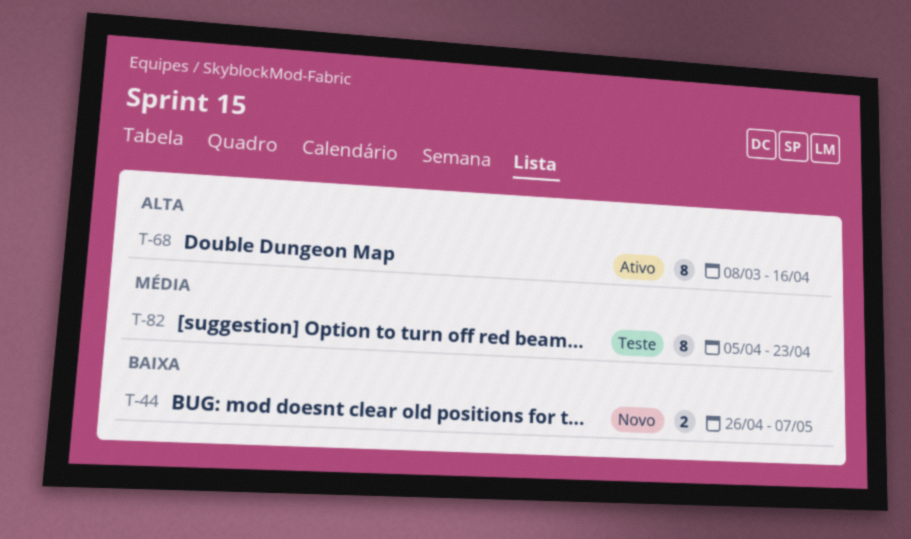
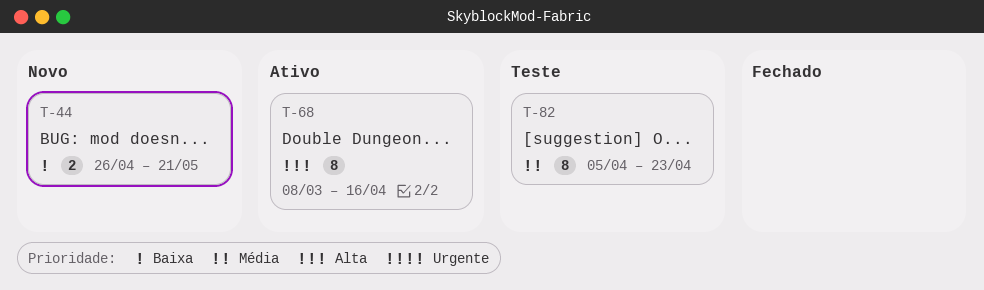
T-44, due: May 7 -> May 21

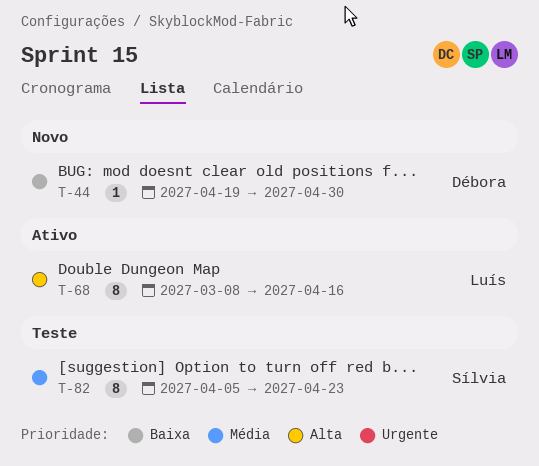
T-44, estimate: 2 -> 1
T-44, start: Apr 26 -> Apr 19
T-44, due: May 21 -> Apr 30

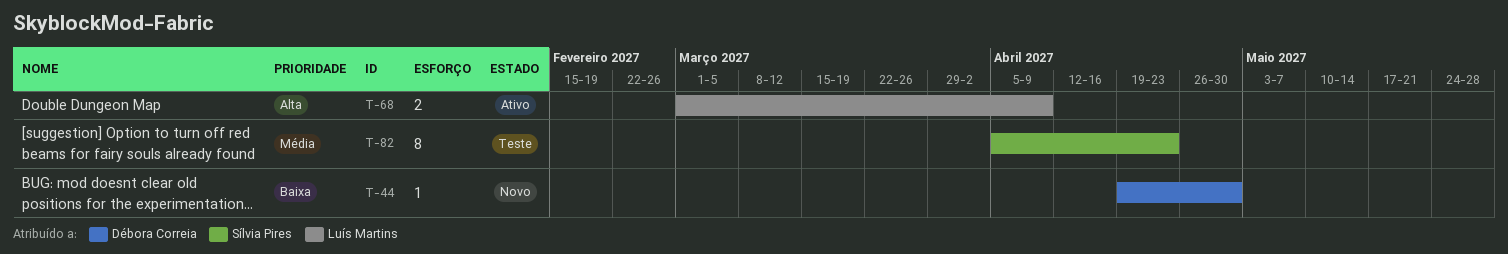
T-68, estimate: 8 -> 2
T-68, start: Mar 8 -> Mar 1
T-68, due: Apr 16 -> Apr 9

